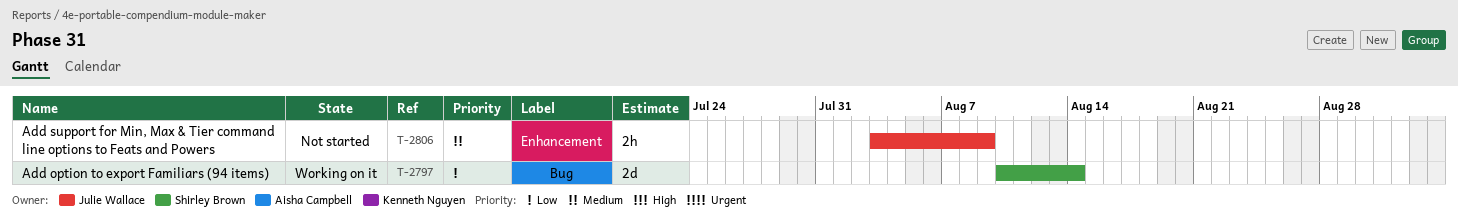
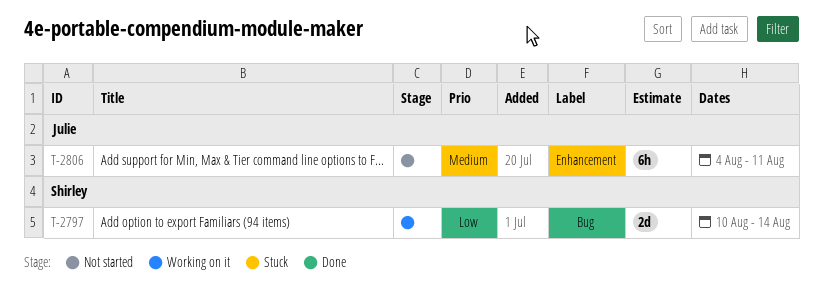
T-2806, estimate: 2h -> 6h
T-2806, start: Aug 3 -> Aug 4
T-2806, due: Aug 9 -> Aug 11

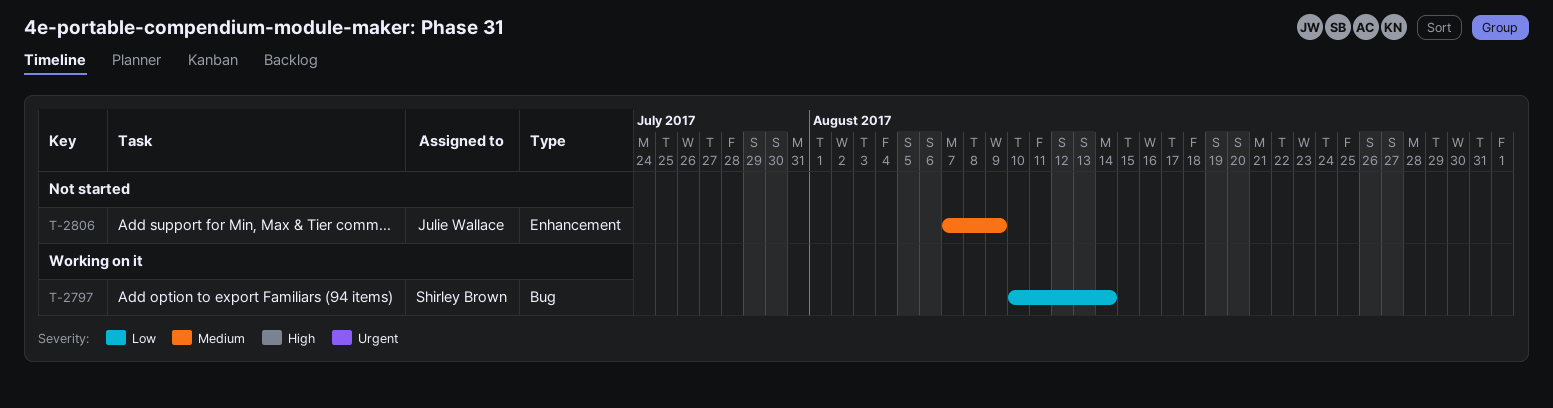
T-2806, start: Aug 4 -> Aug 7
T-2806, due: Aug 11 -> Aug 9

